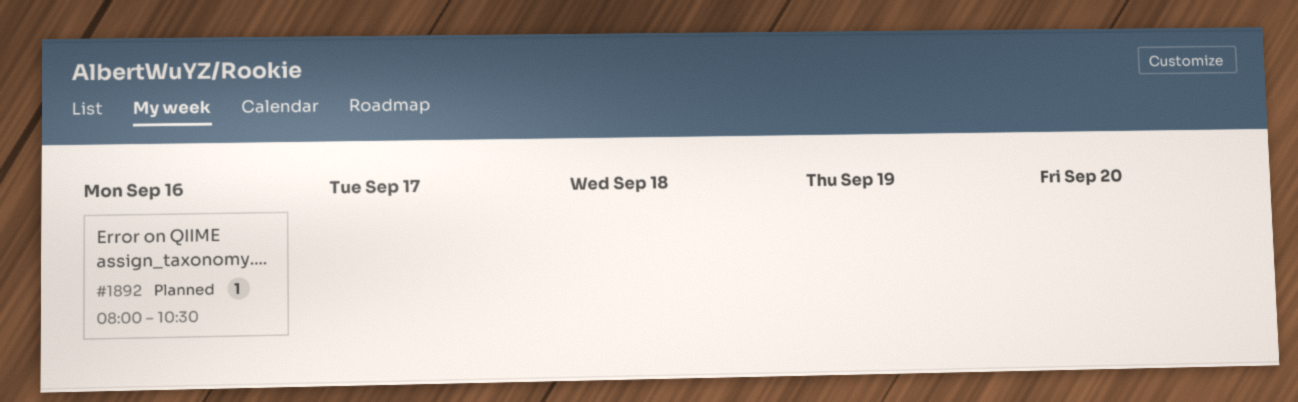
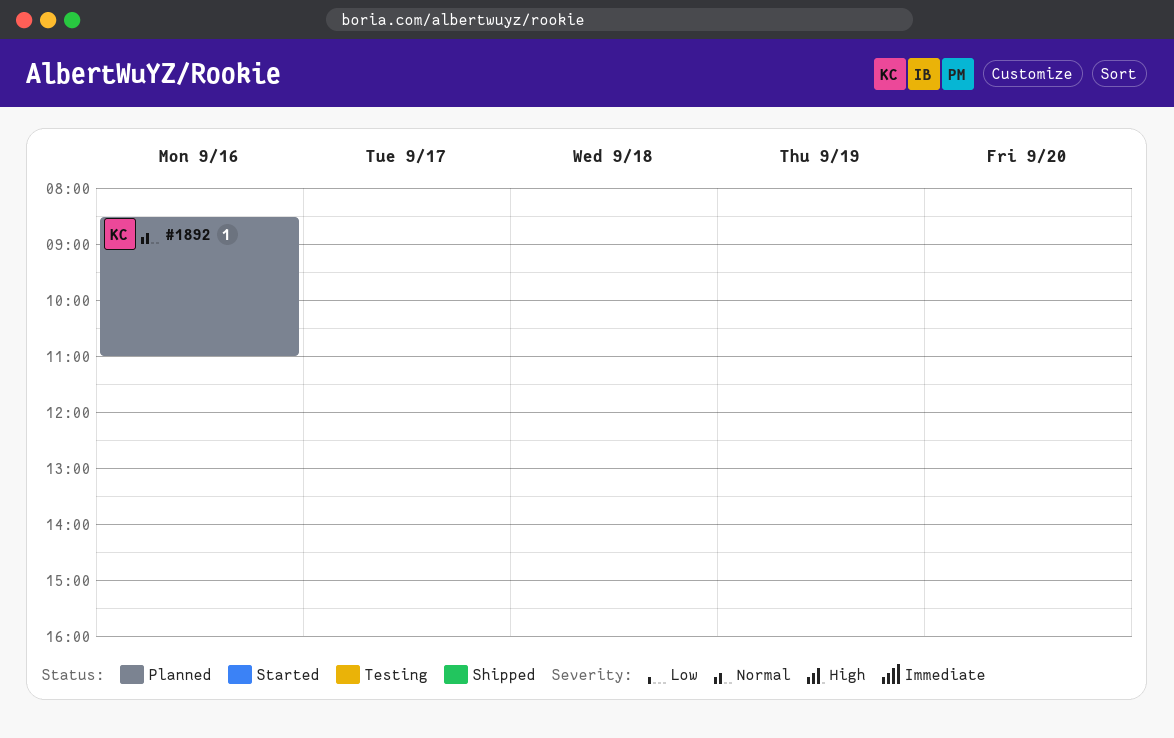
#1892, begins: 08:00 -> 08:30
#1892, ends: 10:30 -> 11:00

